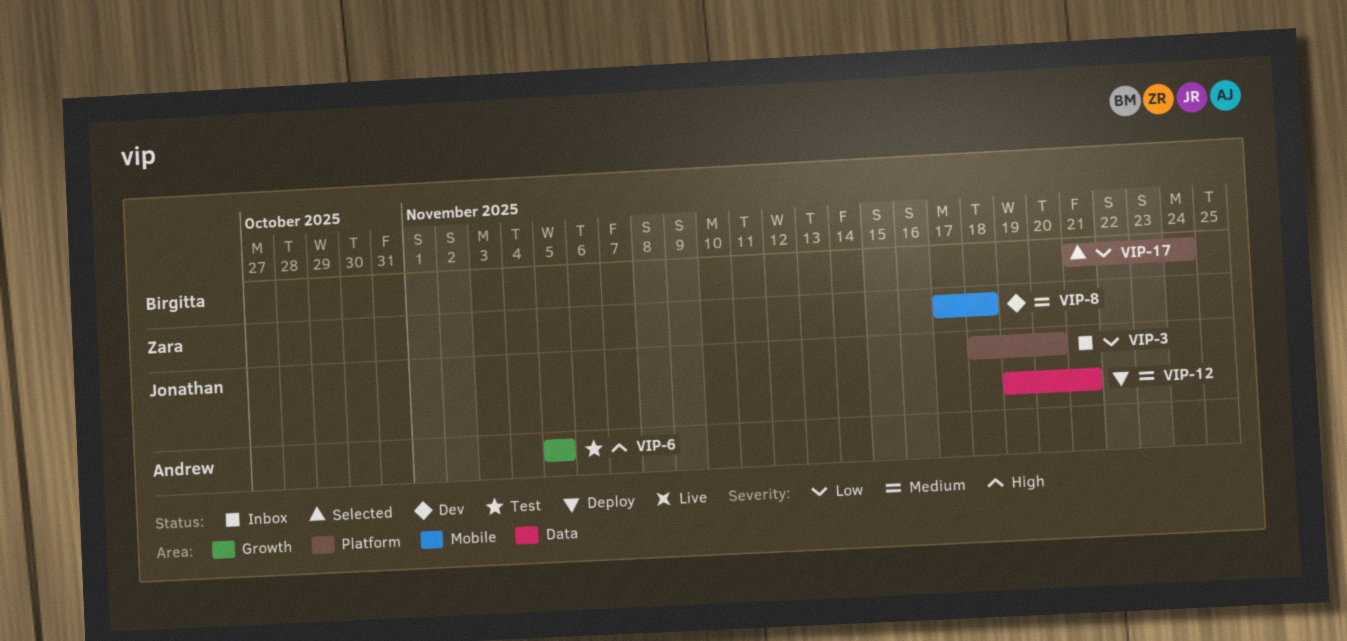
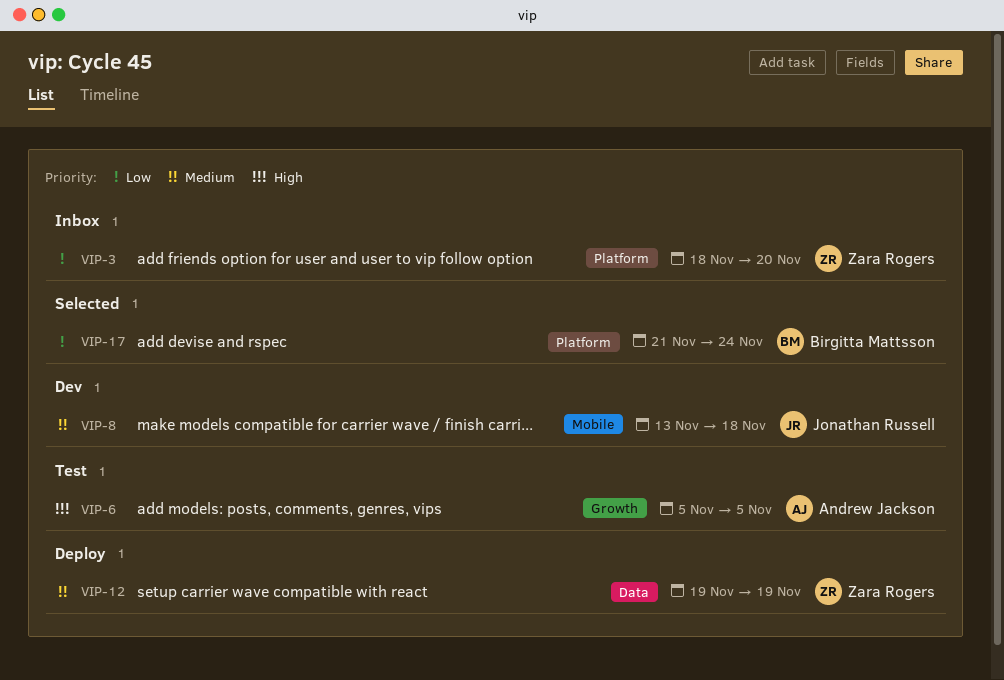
VIP-3, owner: Jonathan Russell -> Zara Rogers
VIP-8, owner: Zara Rogers -> Jonathan Russell
VIP-8, start: Nov 17 -> Nov 13
VIP-12, owner: Jonathan Russell -> Zara Rogers
VIP-12, due: Nov 21 -> Nov 19

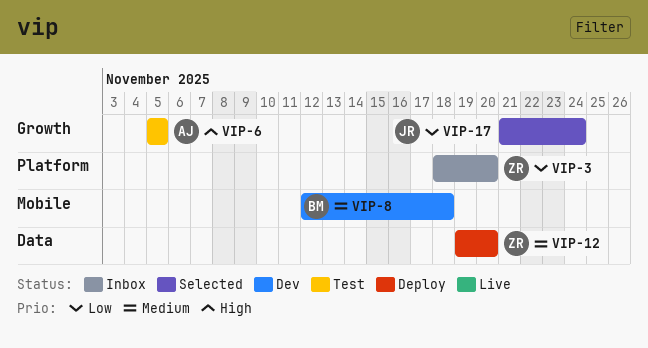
VIP-8, owner: Jonathan Russell -> Birgitta Mattsson
VIP-8, start: Nov 13 -> Nov 12
VIP-12, due: Nov 19 -> Nov 20
VIP-17, owner: Birgitta Mattsson -> Jonathan Russell
VIP-17, label: Platform -> Growth

